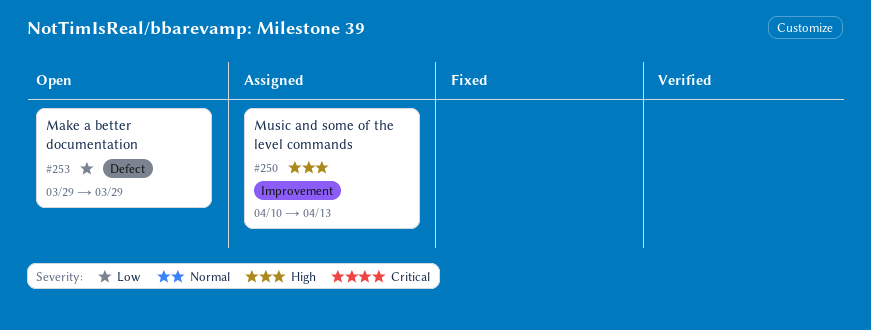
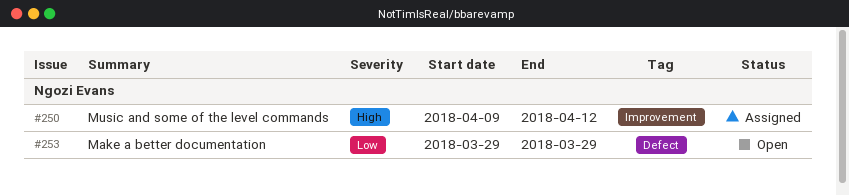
#250, start: Apr 10 -> Apr 9
#250, due: Apr 13 -> Apr 12

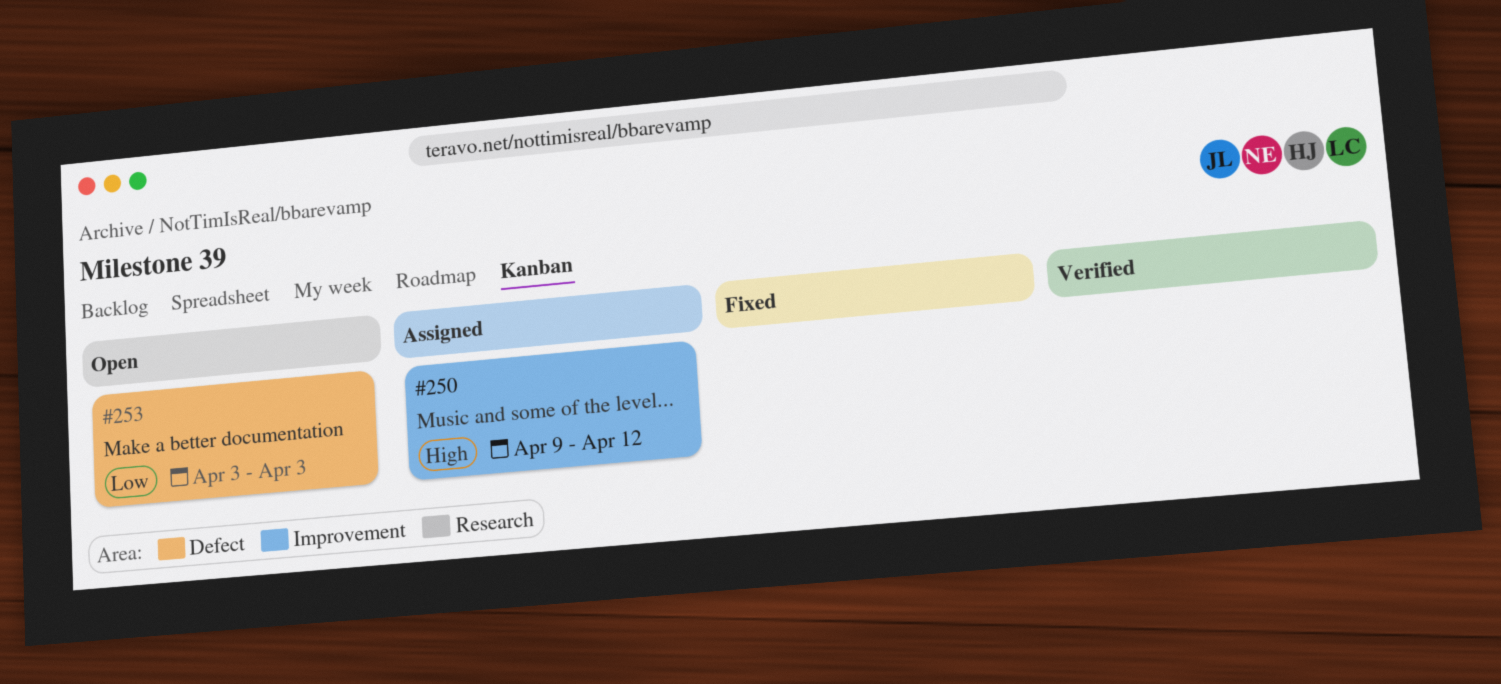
#253, start: Mar 29 -> Apr 3
#253, due: Mar 29 -> Apr 3

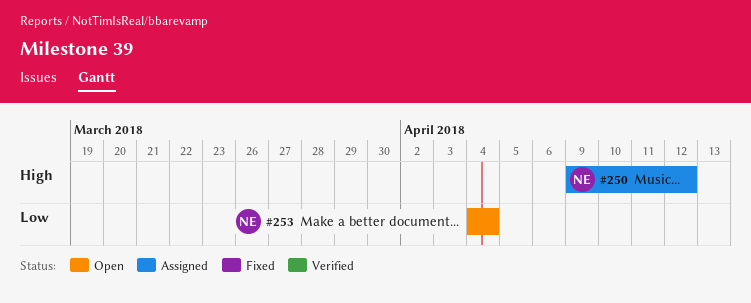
#253, start: Apr 3 -> Apr 4
#253, due: Apr 3 -> Apr 4

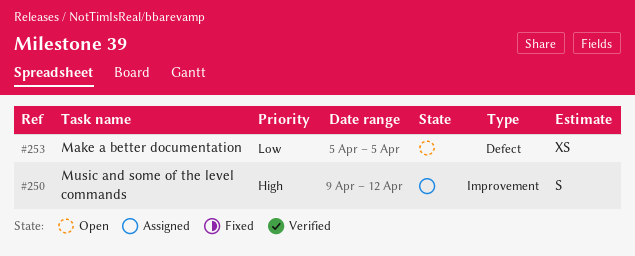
#253, start: Apr 4 -> Apr 5
#253, due: Apr 4 -> Apr 5

